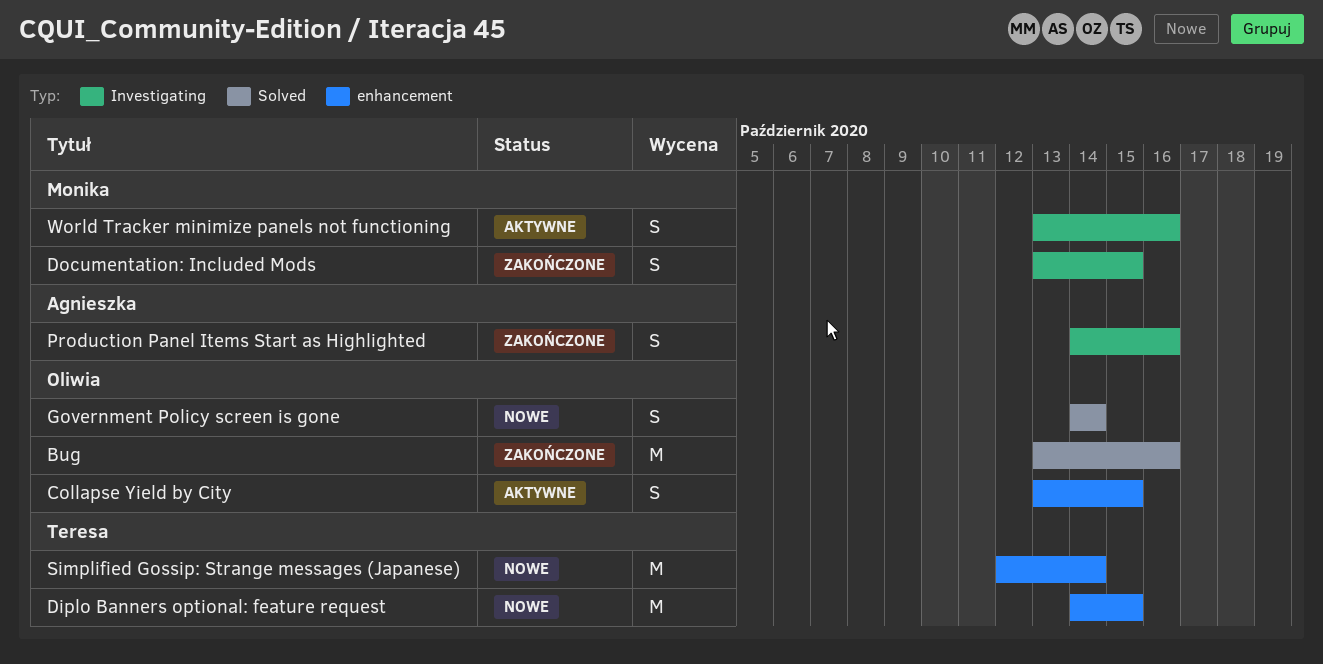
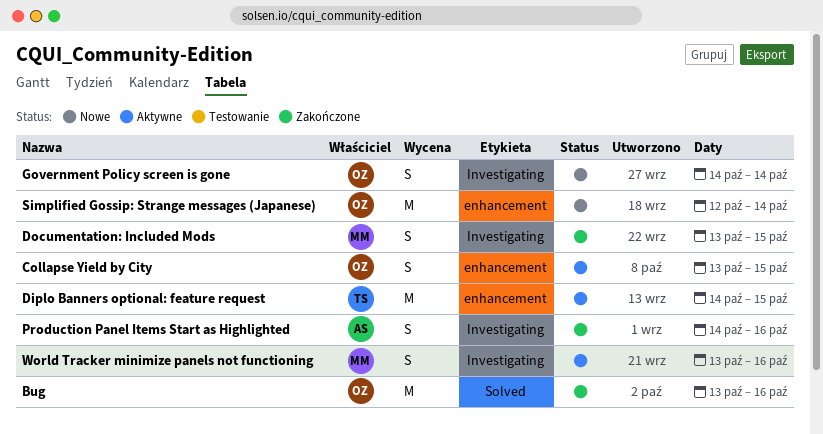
Diplo Banners optional: feature request, status: Nowe -> Aktywne
Government Policy screen is gone, label: Solved -> Investigating
Simplified Gossip: Strange messages (Japanese), owner: Teresa -> Oliwia

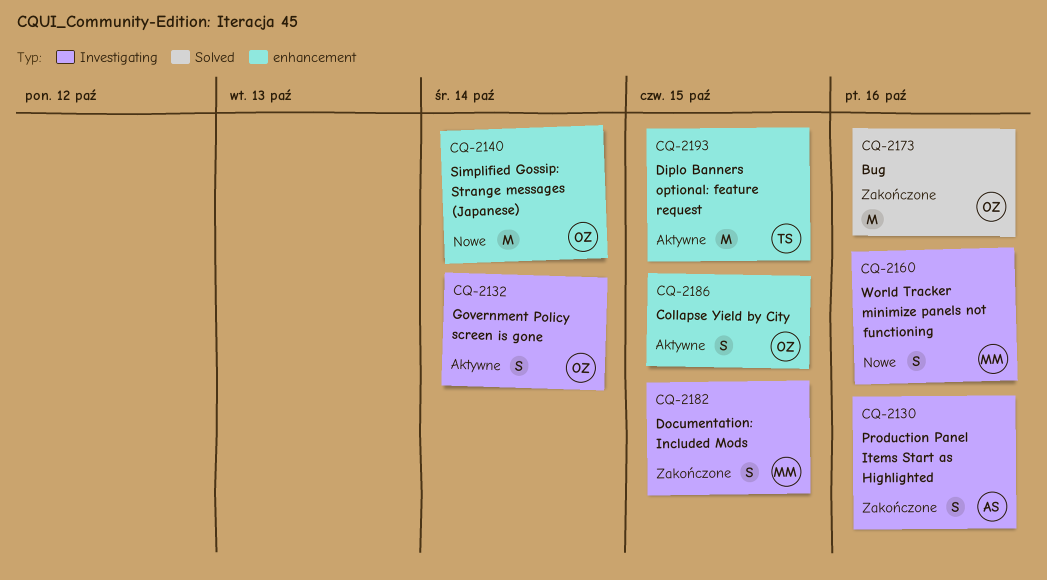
Government Policy screen is gone, status: Nowe -> Aktywne
World Tracker minimize panels not functioning, status: Aktywne -> Nowe

